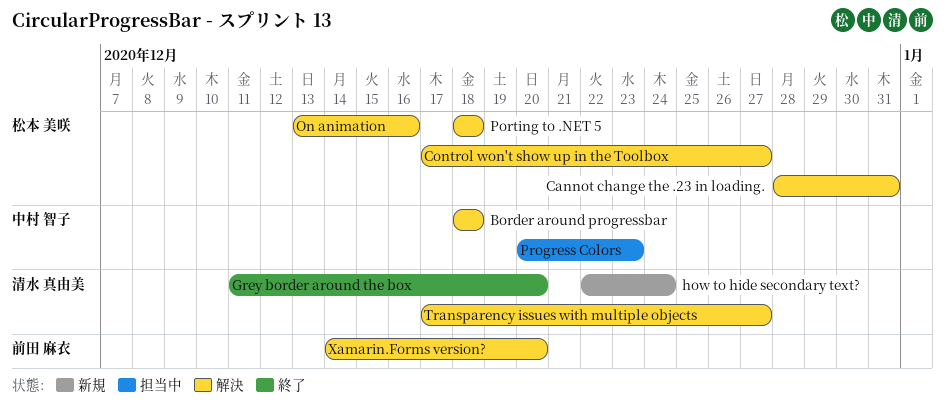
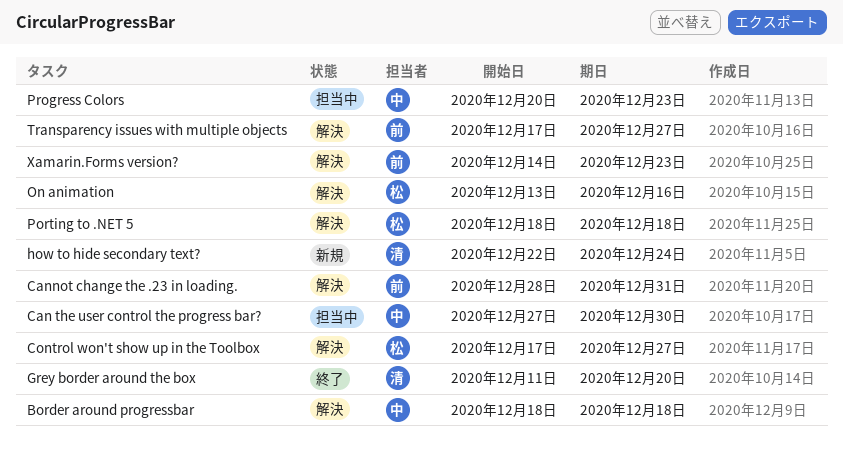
Can the user control the progress bar?: none -> present
Cannot change the .23 in loading., owner: 松本 美咲 -> 前田 麻衣
Transparency issues with multiple objects, owner: 清水 真由美 -> 前田 麻衣
Xamarin.Forms version?, due: Dec 20 -> Dec 23

